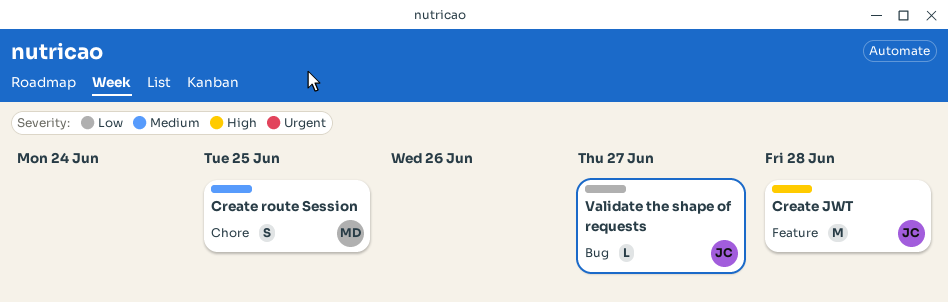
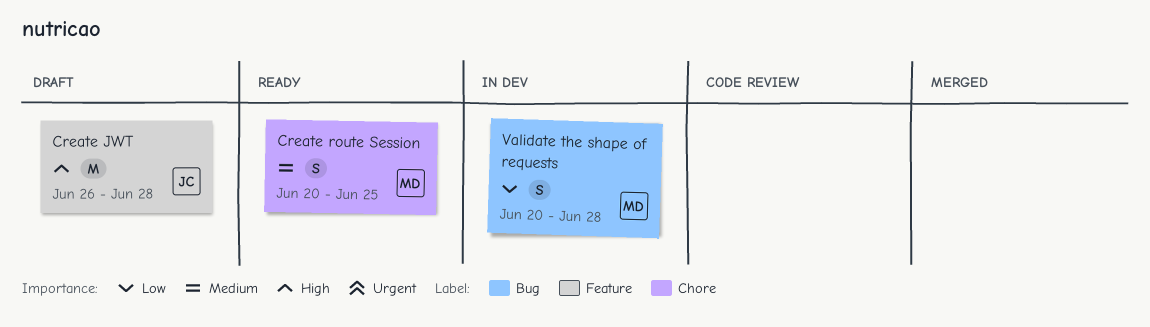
Validate the shape of requests, owner: JC -> MD
Validate the shape of requests, estimate: L -> S
Validate the shape of requests, due: Jun 27 -> Jun 28

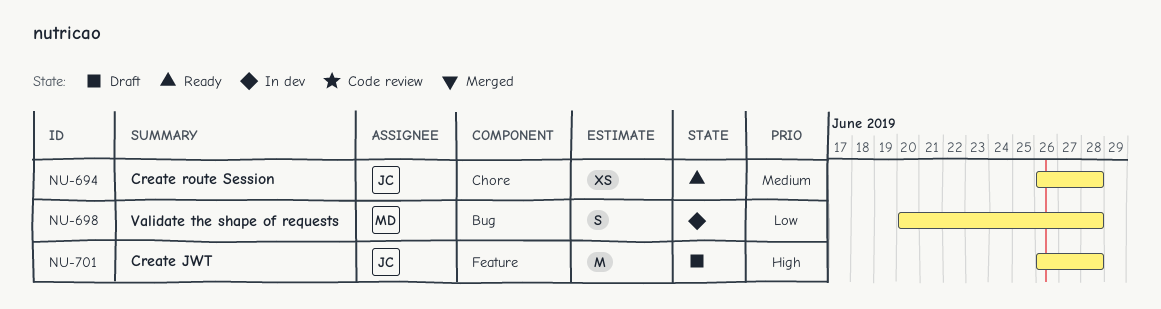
Create route Session, owner: MD -> JC
Create route Session, estimate: S -> XS
Create route Session, start: Jun 20 -> Jun 26
Create route Session, due: Jun 25 -> Jun 28

